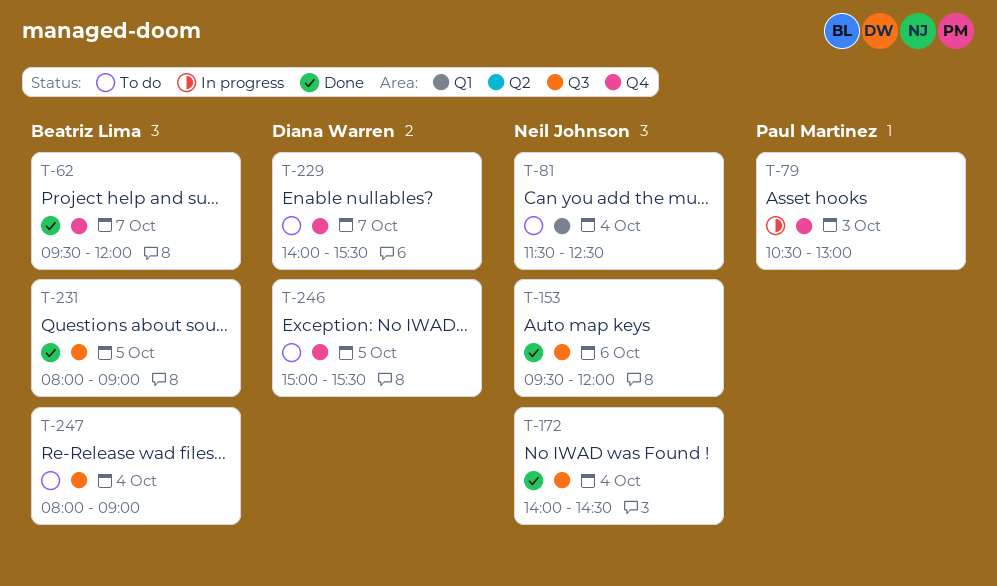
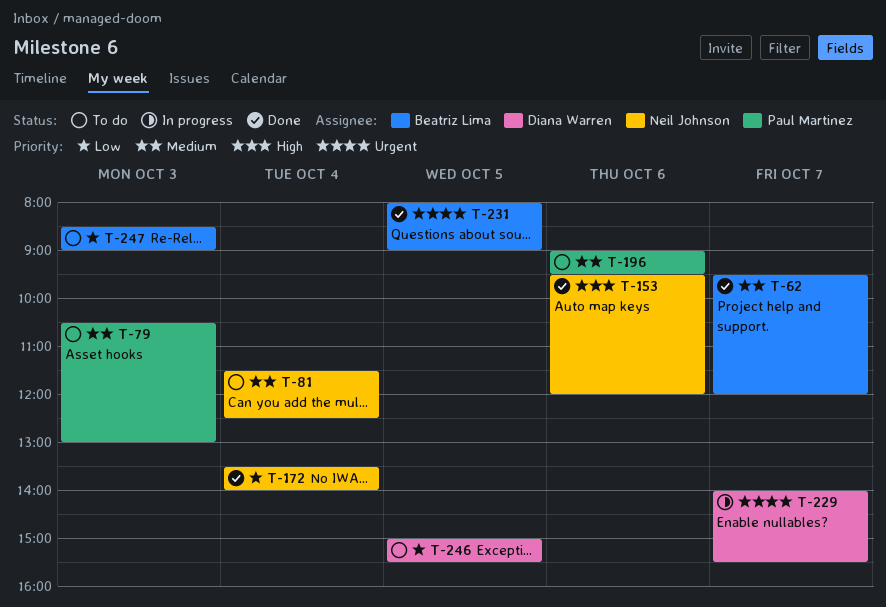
T-79, status: In progress -> To do
T-172, begins: 14:00 -> 13:30
T-172, ends: 14:30 -> 14:00
T-196: none -> present
T-229, status: To do -> In progress
T-247, day: Oct 4 -> Oct 3
T-247, begins: 08:00 -> 08:30

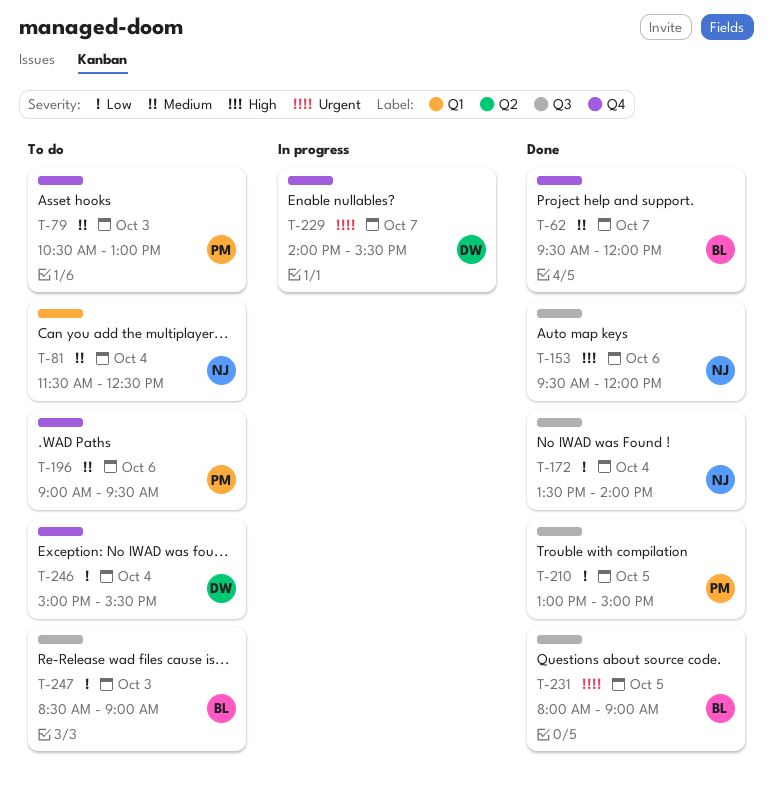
T-210: none -> present
T-246, day: Oct 5 -> Oct 4

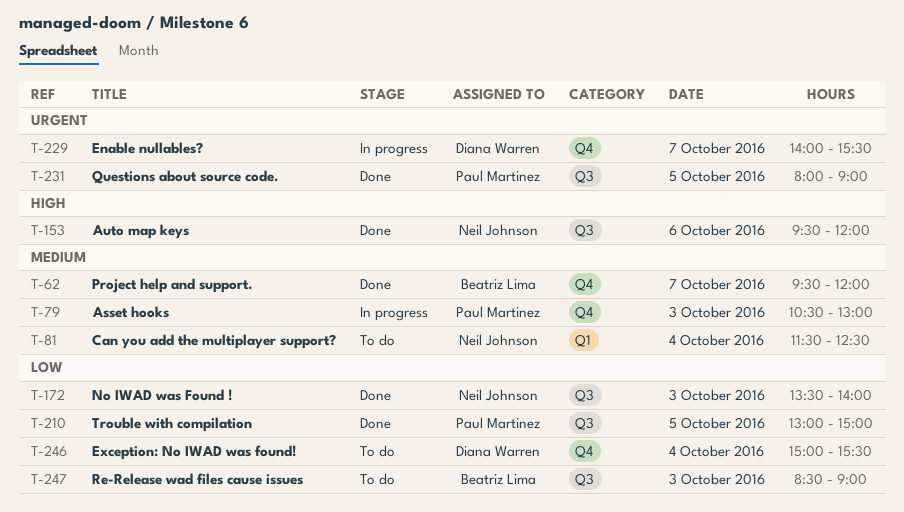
T-79, status: To do -> In progress
T-172, day: Oct 4 -> Oct 3
T-196: present -> none
T-231, owner: Beatriz Lima -> Paul Martinez

